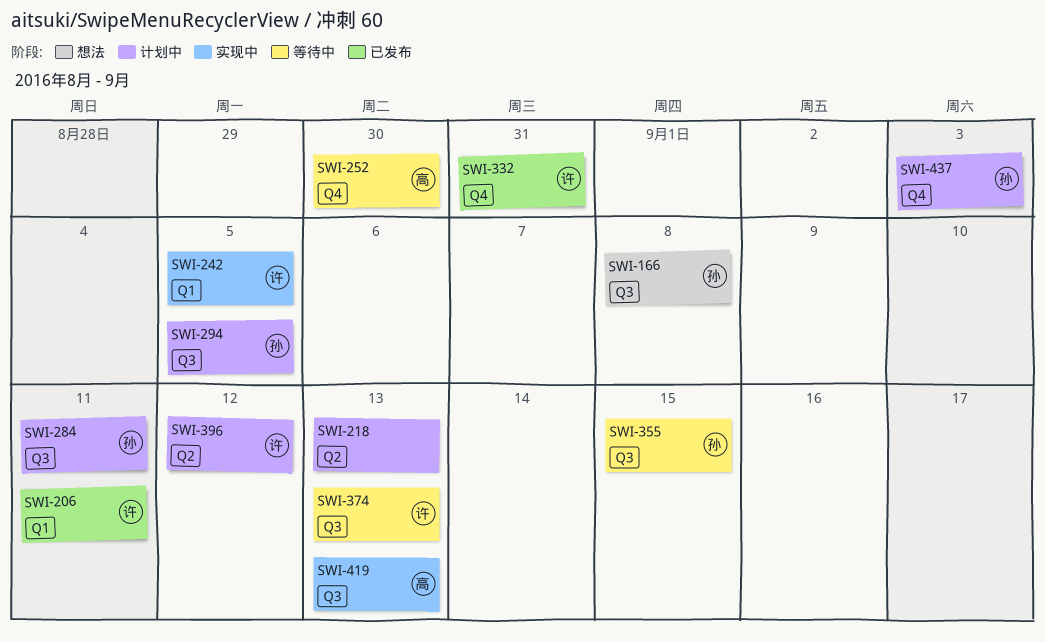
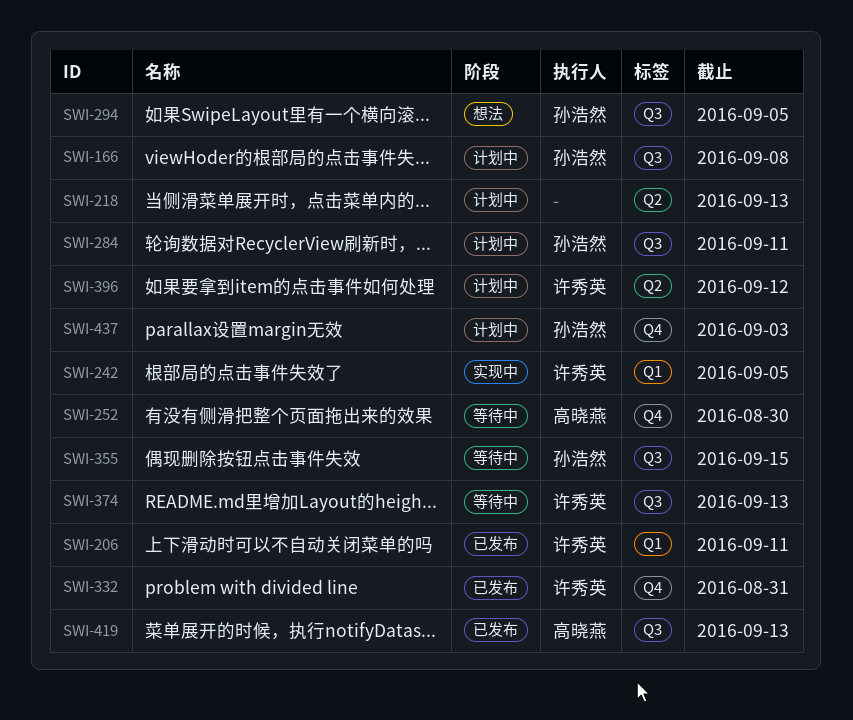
SWI-166, status: 想法 -> 计划中
SWI-294, status: 计划中 -> 想法
SWI-419, status: 实现中 -> 已发布

